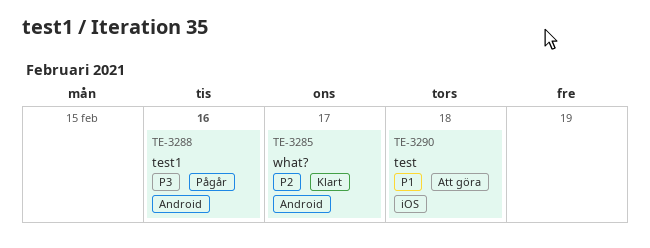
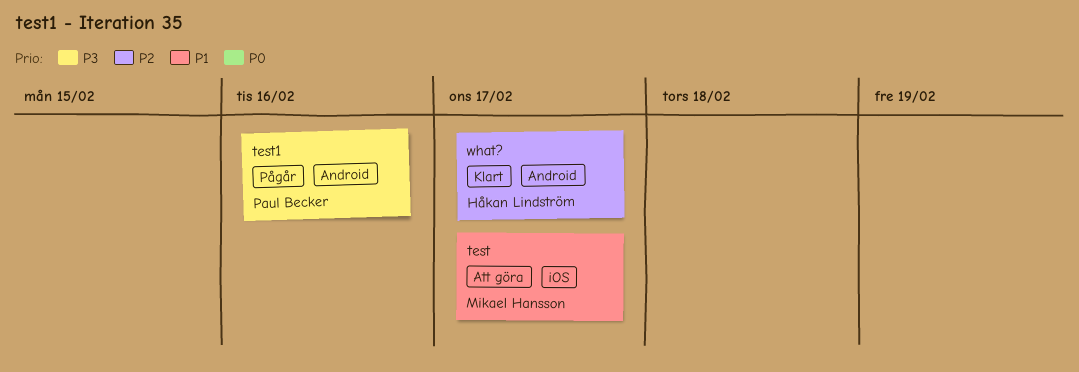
test, due: Feb 18 -> Feb 17

